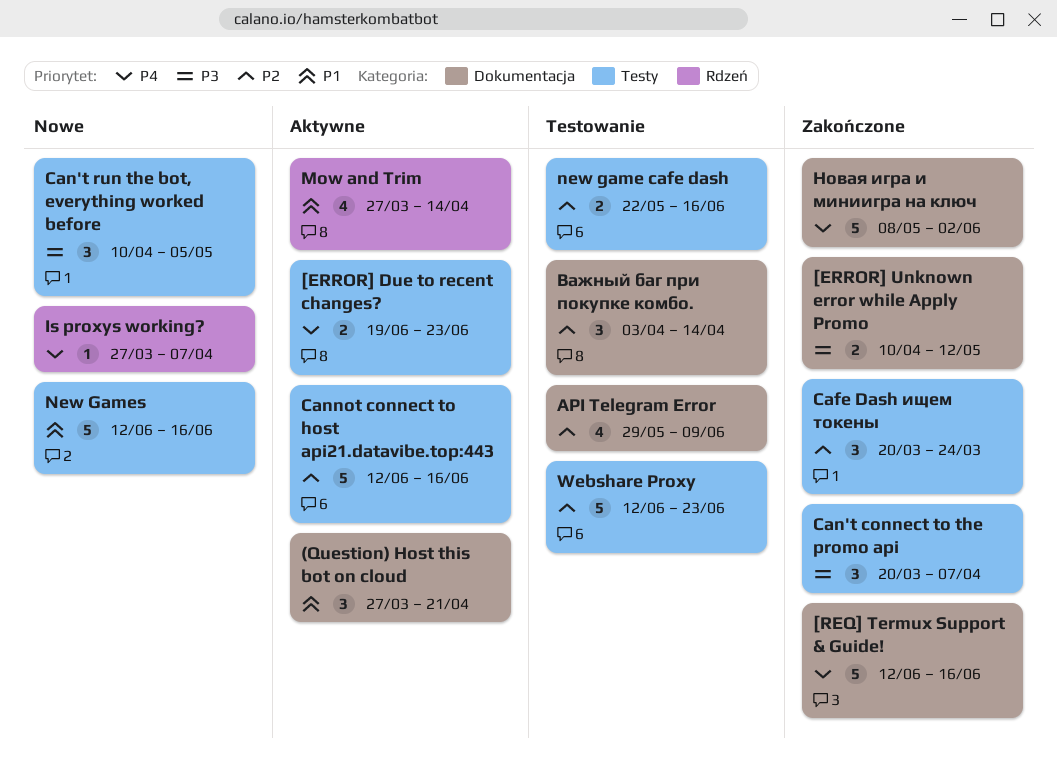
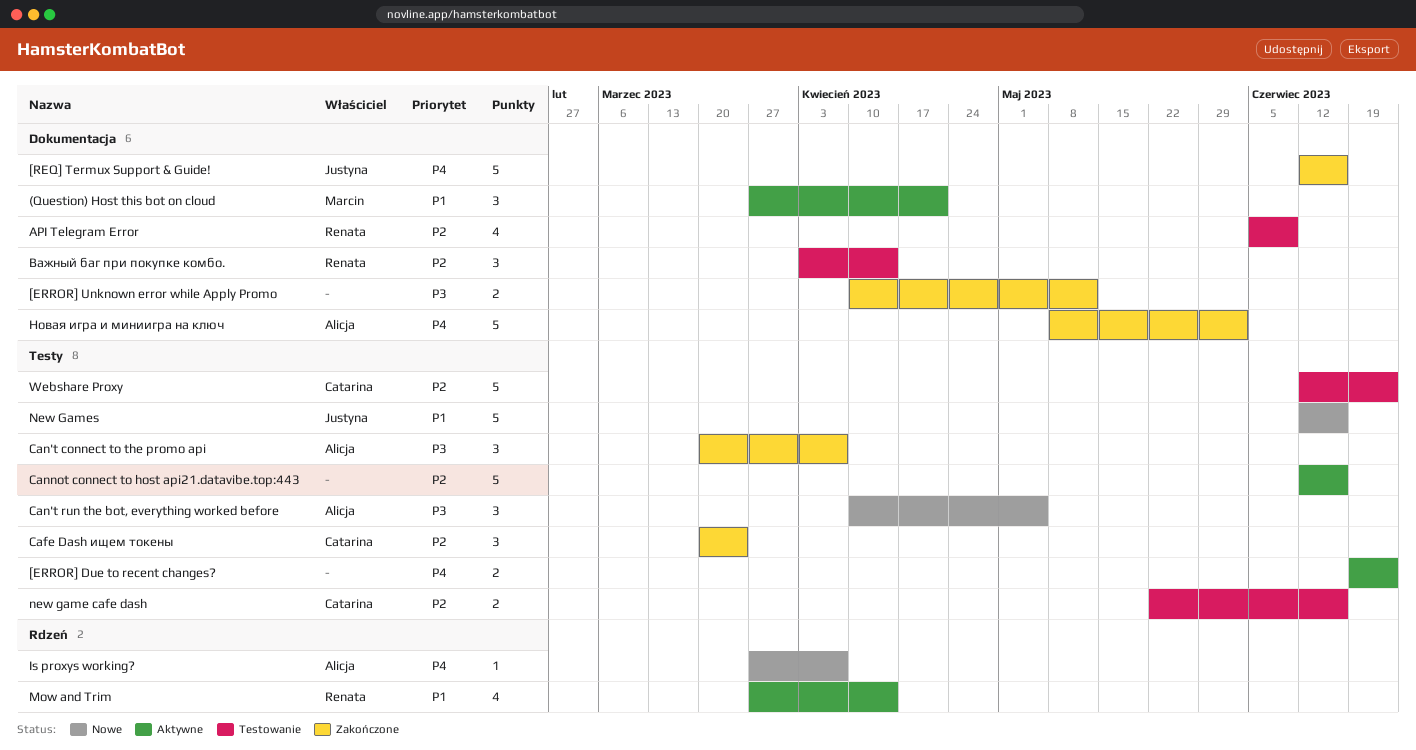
API Telegram Error, start: May 29 -> Jun 5

